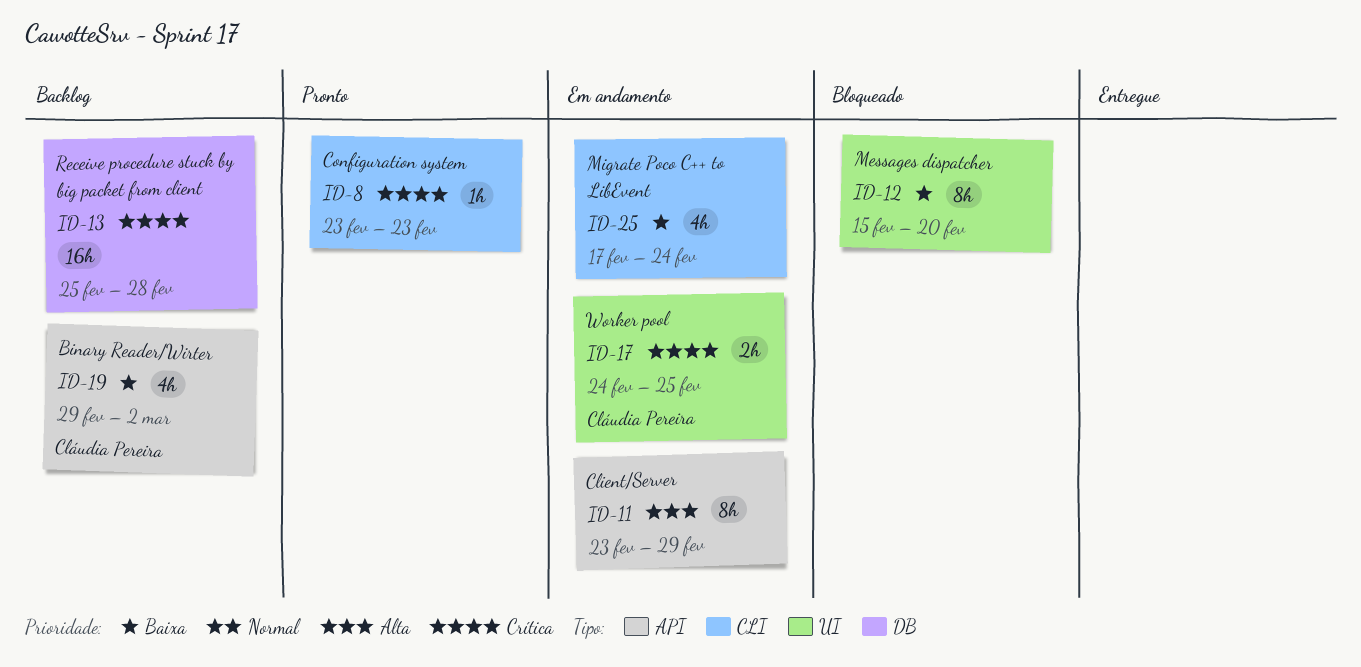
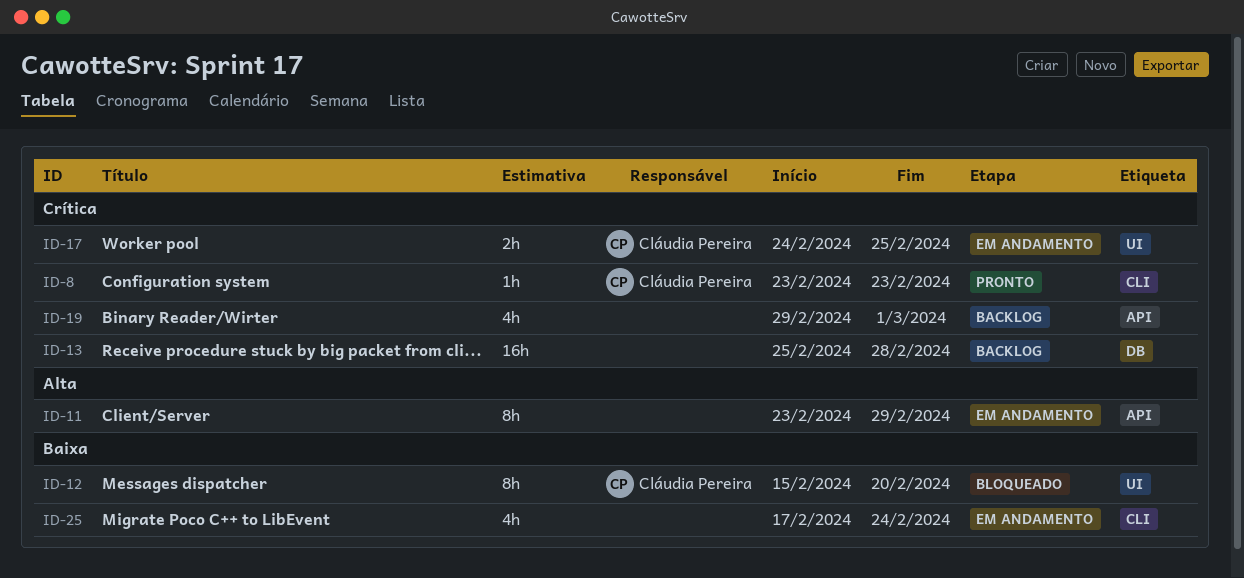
ID-8, owner: none -> Cláudia Pereira
ID-12, owner: none -> Cláudia Pereira
ID-19, owner: Cláudia Pereira -> none
ID-19, priority: Baixa -> Crítica
ID-19, due: Mar 2 -> Mar 1

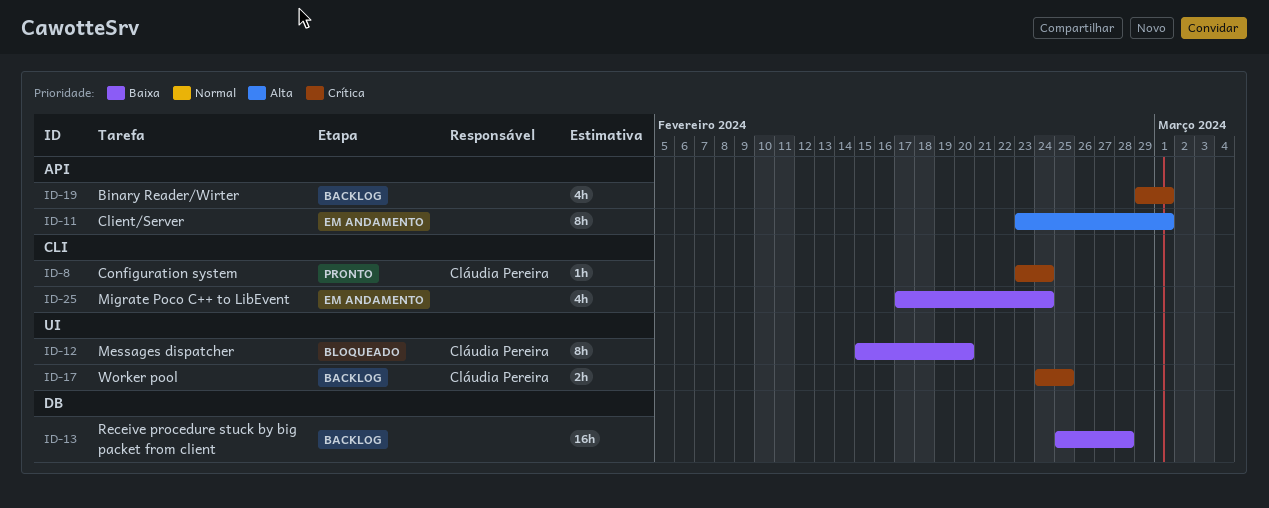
ID-8, due: Feb 23 -> Feb 24
ID-11, due: Feb 29 -> Mar 1
ID-13, priority: Crítica -> Baixa
ID-17, status: Em andamento -> Backlog

